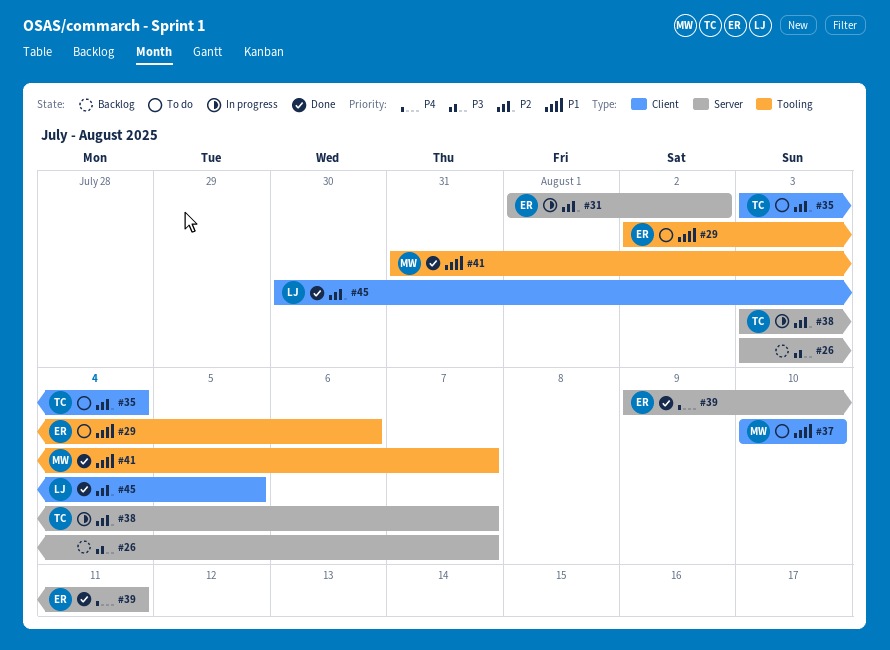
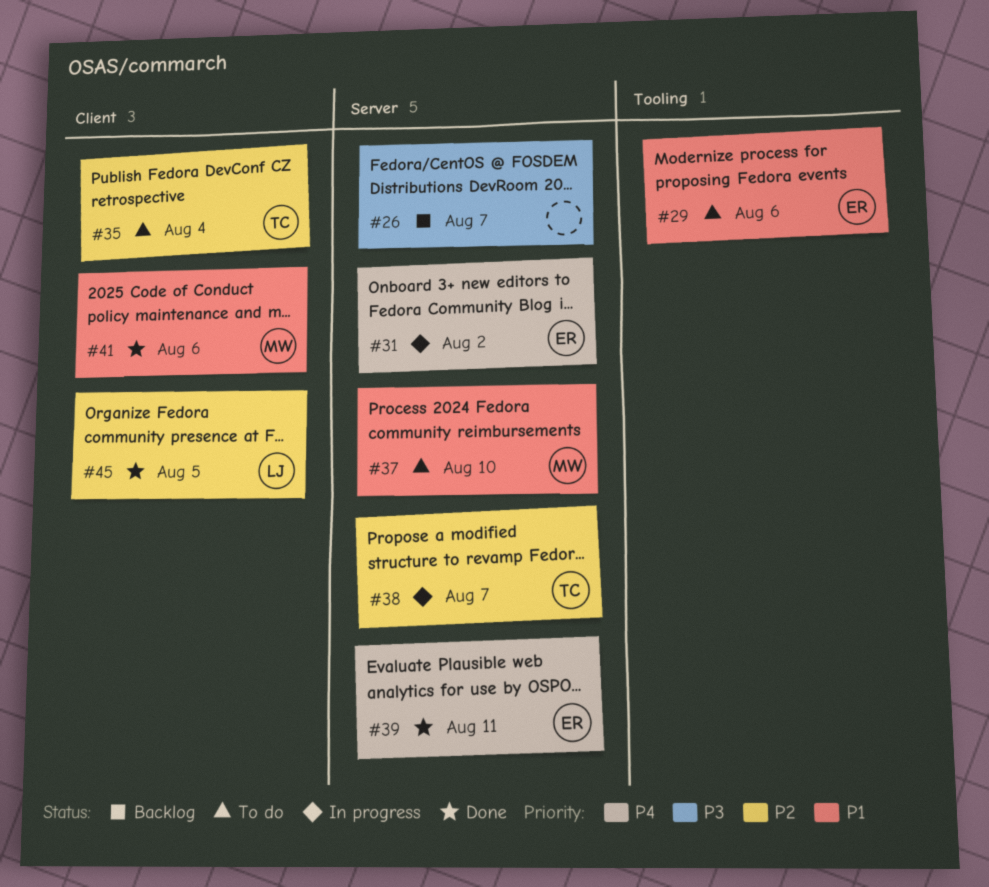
#31, priority: P2 -> P4
#37, label: Client -> Server
#41, label: Tooling -> Client
#41, due: Aug 7 -> Aug 6

